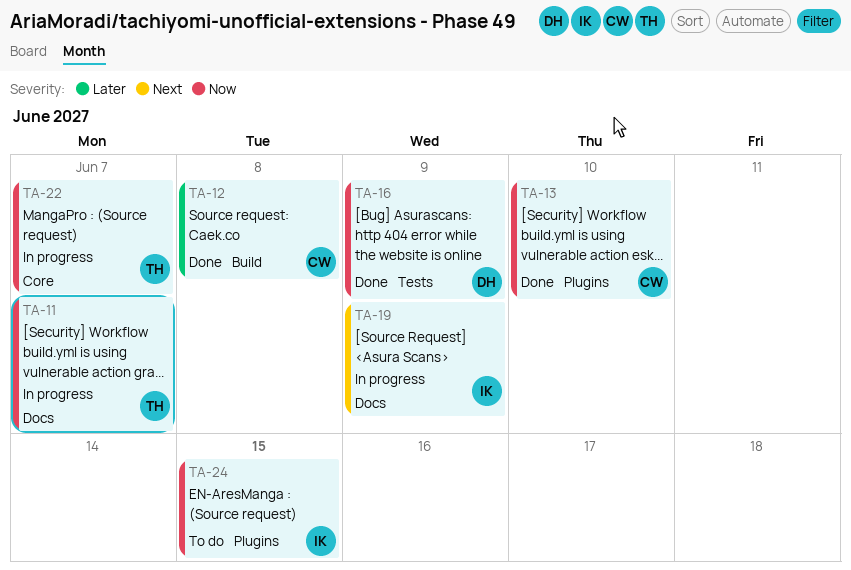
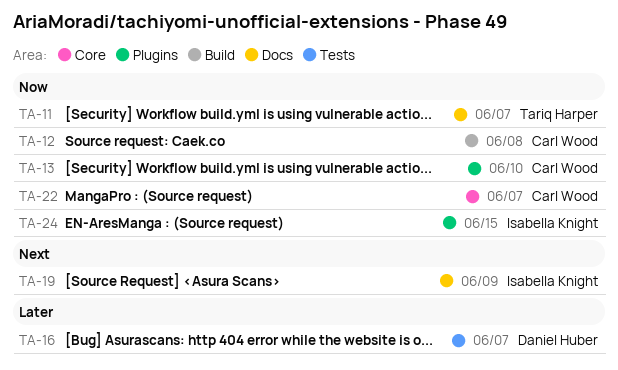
TA-12, priority: Later -> Now
TA-16, priority: Now -> Later
TA-16, due: Jun 9 -> Jun 7
TA-22, owner: Tariq Harper -> Carl Wood

